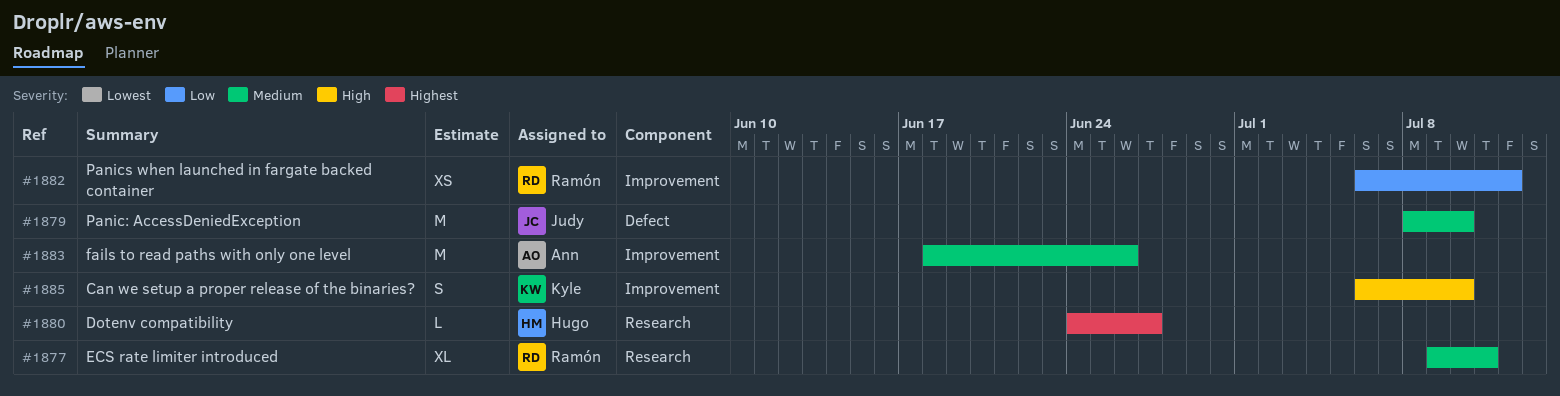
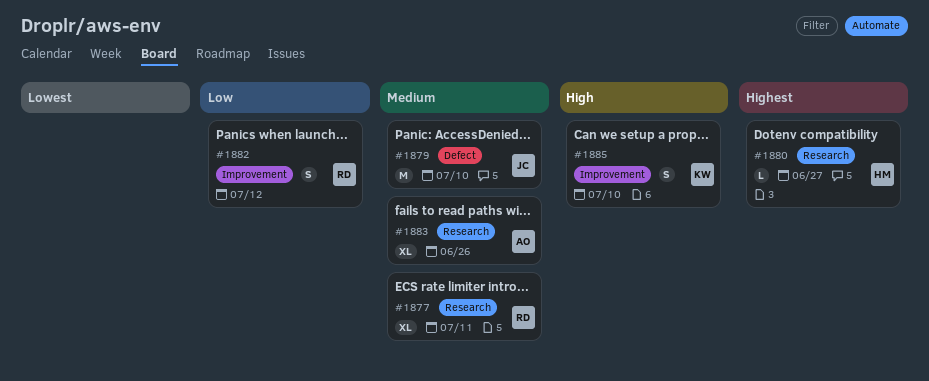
#1882, estimate: XS -> S
#1883, label: Improvement -> Research
#1883, estimate: M -> XL

